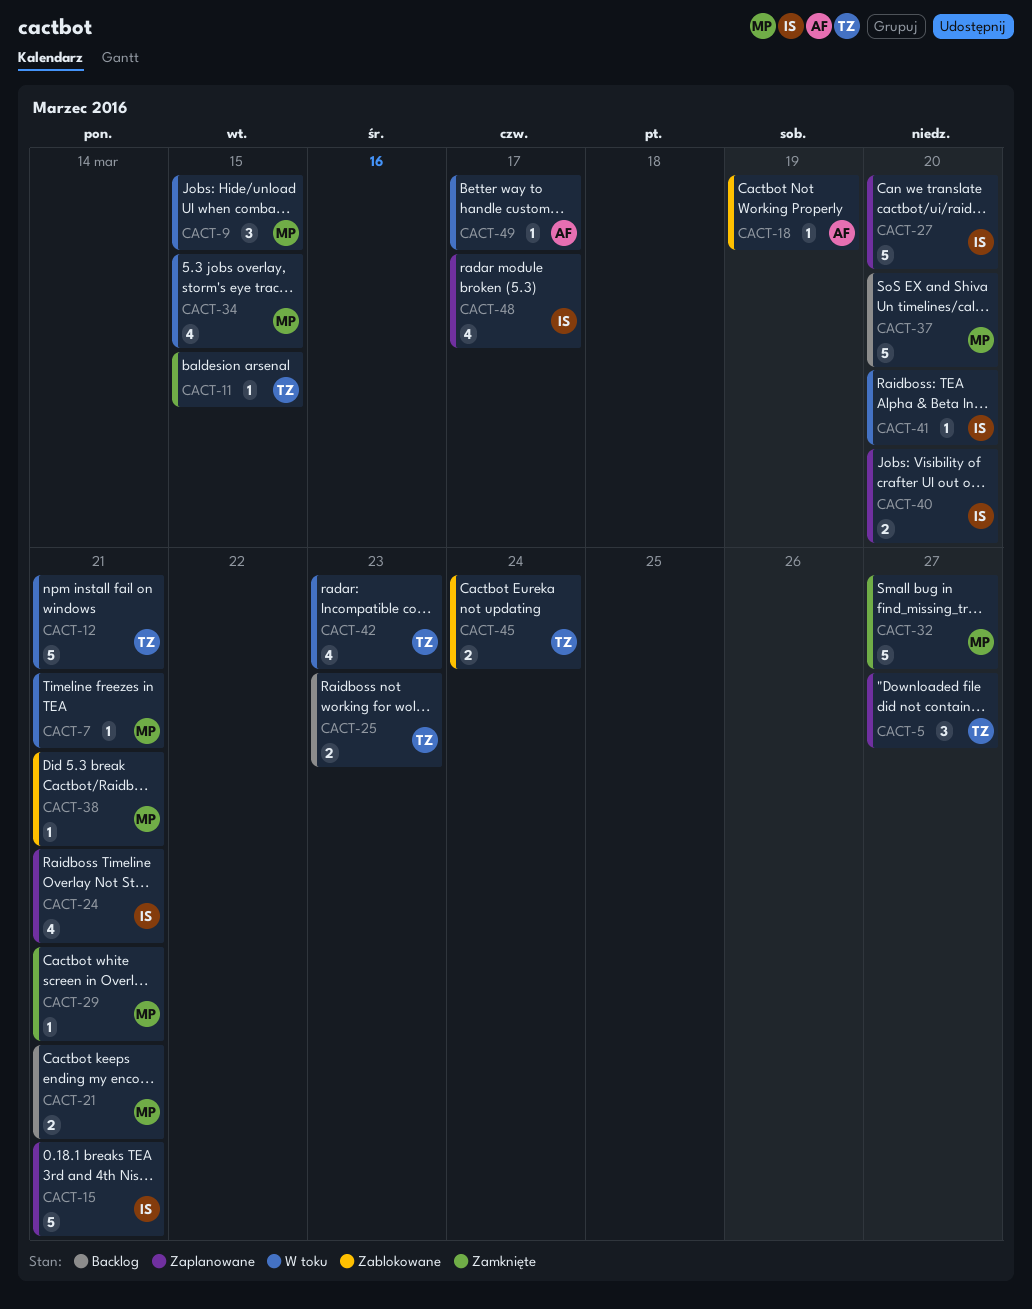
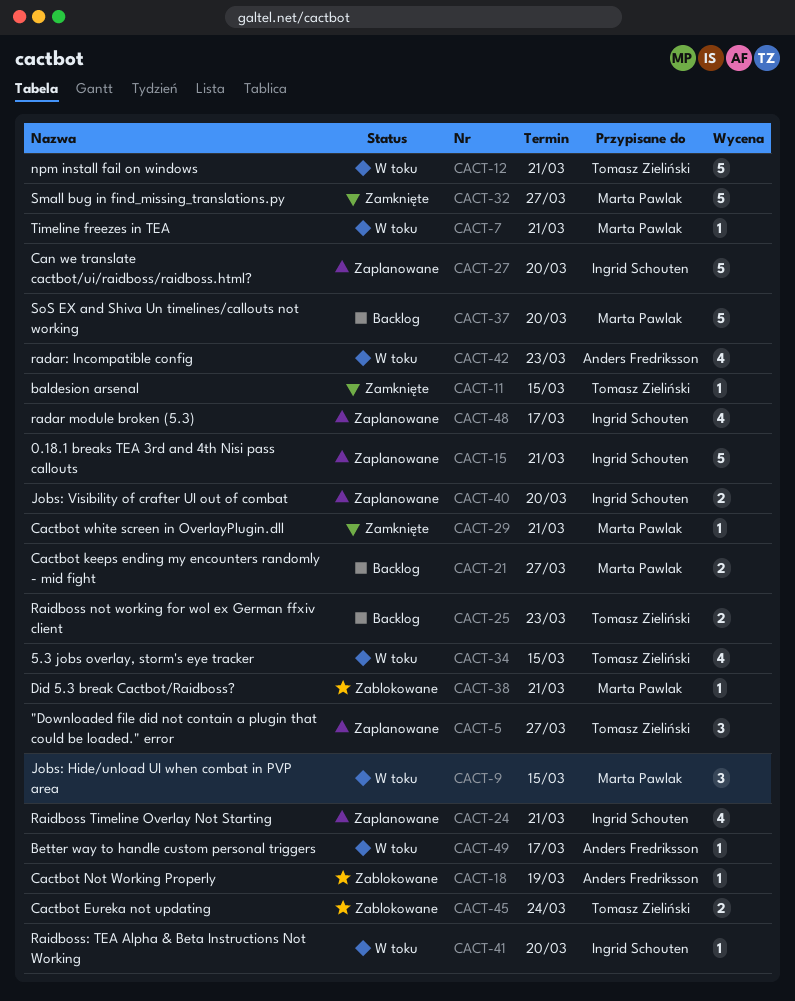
CACT-21, due: Mar 21 -> Mar 27
CACT-34, owner: Marta Pawlak -> Tomasz Zieliński
CACT-42, owner: Tomasz Zieliński -> Anders Fredriksson

